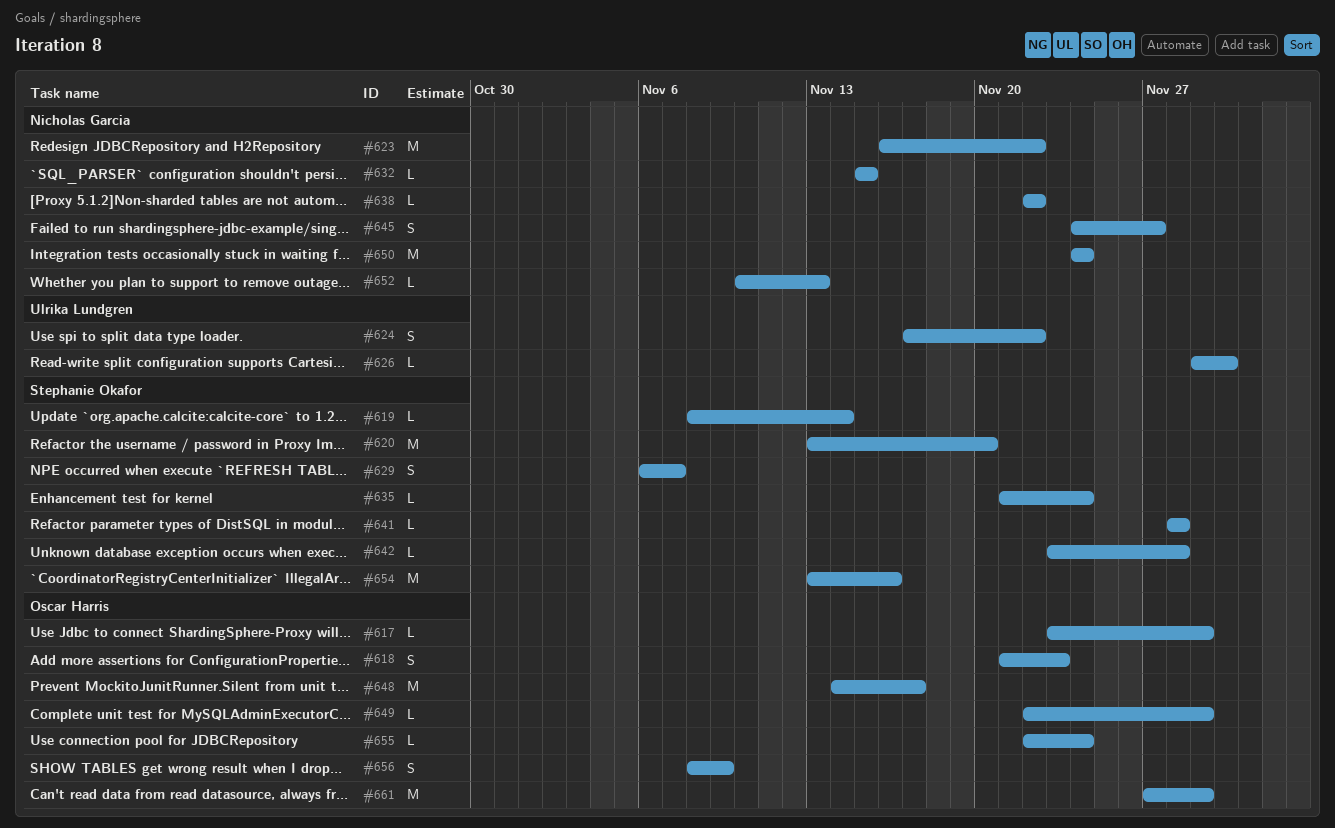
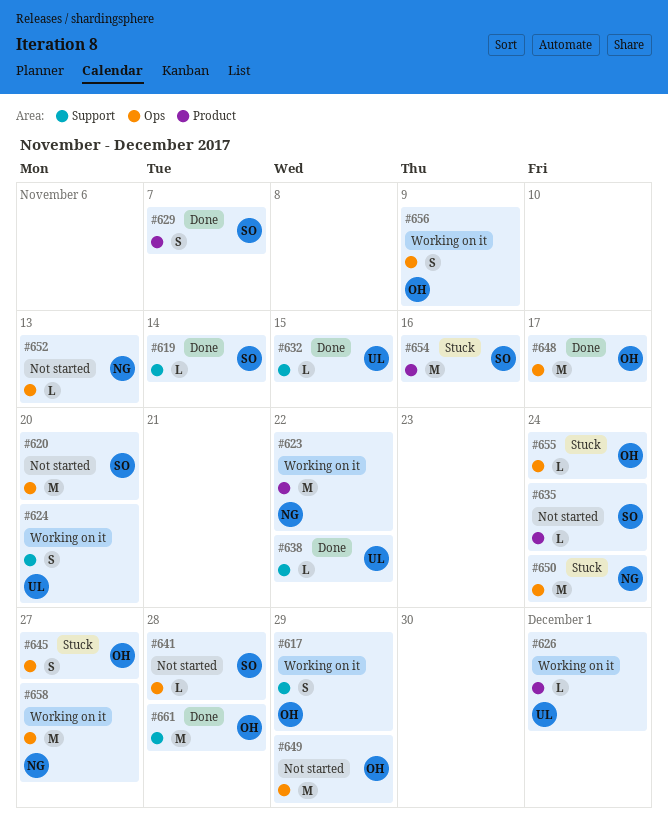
#617, estimate: L -> S
#618: present -> none
#624, due: Nov 22 -> Nov 20
#626, due: Nov 30 -> Dec 1
#632, owner: Nicholas Garcia -> Ulrika Lundgren
#638, owner: Nicholas Garcia -> Ulrika Lundgren
#642: present -> none
#645, owner: Nicholas Garcia -> Oscar Harris
#649, estimate: L -> M
#658: none -> present
#661, due: Nov 29 -> Nov 28

